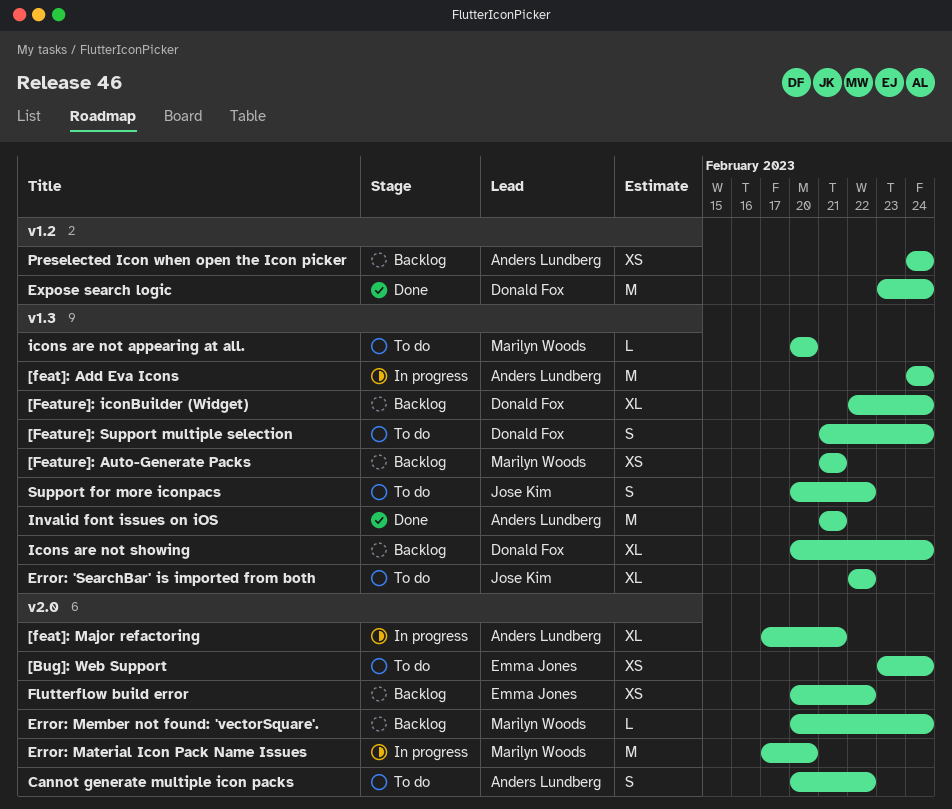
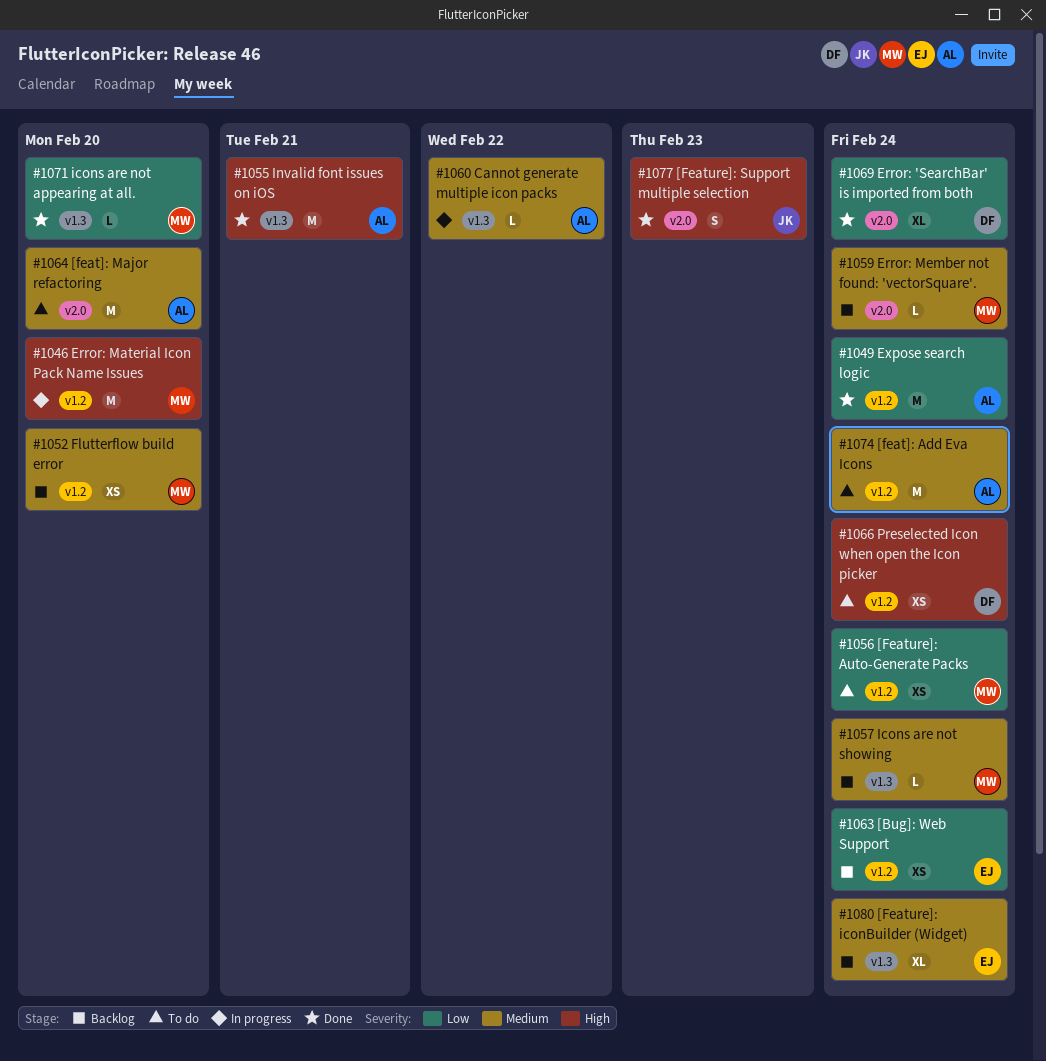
[Bug]: Web Support, status: To do -> Backlog
[Bug]: Web Support, label: v2.0 -> v1.2
[feat]: Add Eva Icons, status: In progress -> To do
[feat]: Add Eva Icons, label: v1.3 -> v1.2
[feat]: Major refactoring, status: In progress -> To do
[feat]: Major refactoring, estimate: XL -> M
[feat]: Major refactoring, due: Feb 21 -> Feb 20
[Feature]: Auto-Generate Packs, status: Backlog -> To do
[Feature]: Auto-Generate Packs, label: v1.3 -> v1.2
[Feature]: Auto-Generate Packs, due: Feb 21 -> Feb 24
[Feature]: iconBuilder (Widget), owner: Donald Fox -> Emma Jones
[Feature]: Support multiple selection, status: To do -> Done
[Feature]: Support multiple selection, owner: Donald Fox -> Jose Kim
[Feature]: Support multiple selection, label: v1.3 -> v2.0
[Feature]: Support multiple selection, due: Feb 24 -> Feb 23
Cannot generate multiple icon packs, status: To do -> In progress
Cannot generate multiple icon packs, label: v2.0 -> v1.3
Cannot generate multiple icon packs, estimate: S -> L
Error: 'SearchBar' is imported from both, status: To do -> Done
Error: 'SearchBar' is imported from both, owner: Jose Kim -> Donald Fox
Error: 'SearchBar' is imported from both, label: v1.3 -> v2.0
Error: 'SearchBar' is imported from both, due: Feb 22 -> Feb 24
Error: Material Icon Pack Name Issues, label: v2.0 -> v1.2
Expose search logic, owner: Donald Fox -> Anders Lundberg
Flutterflow build error, owner: Emma Jones -> Marilyn Woods
Flutterflow build error, label: v2.0 -> v1.2
Flutterflow build error, due: Feb 22 -> Feb 20
icons are not appearing at all., status: To do -> Done
Icons are not showing, owner: Donald Fox -> Marilyn Woods
Icons are not showing, estimate: XL -> L
Preselected Icon when open the Icon picker, status: Backlog -> To do
Preselected Icon when open the Icon picker, owner: Anders Lundberg -> Donald Fox
Support for more iconpacs: present -> none

